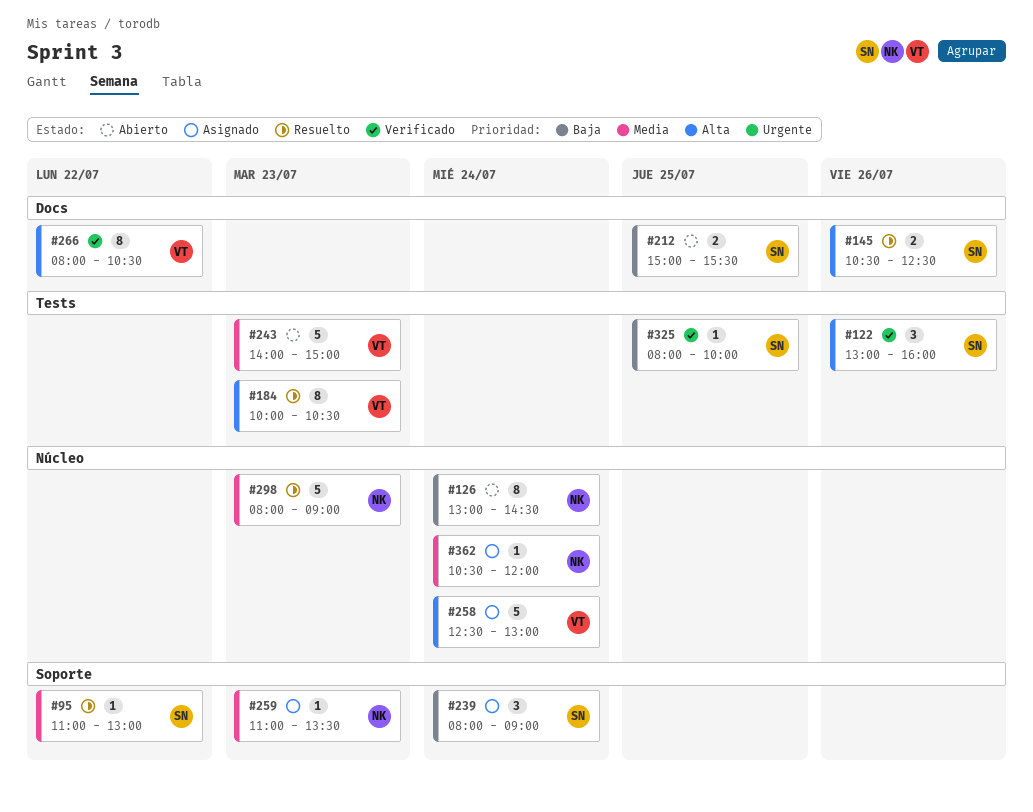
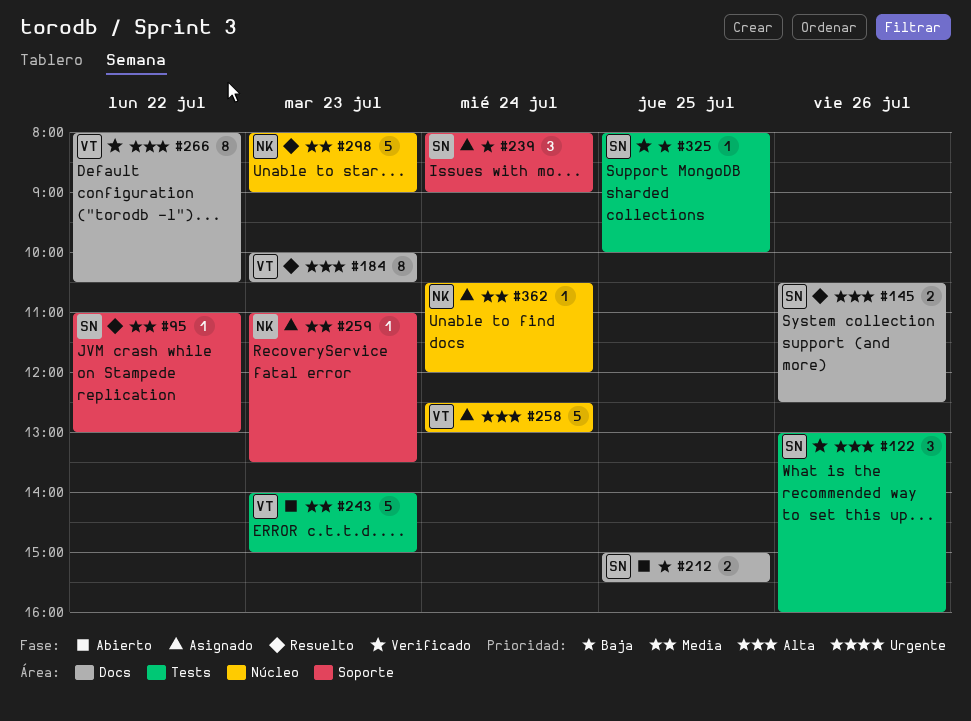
#126: present -> none
#184, label: Tests -> Docs

